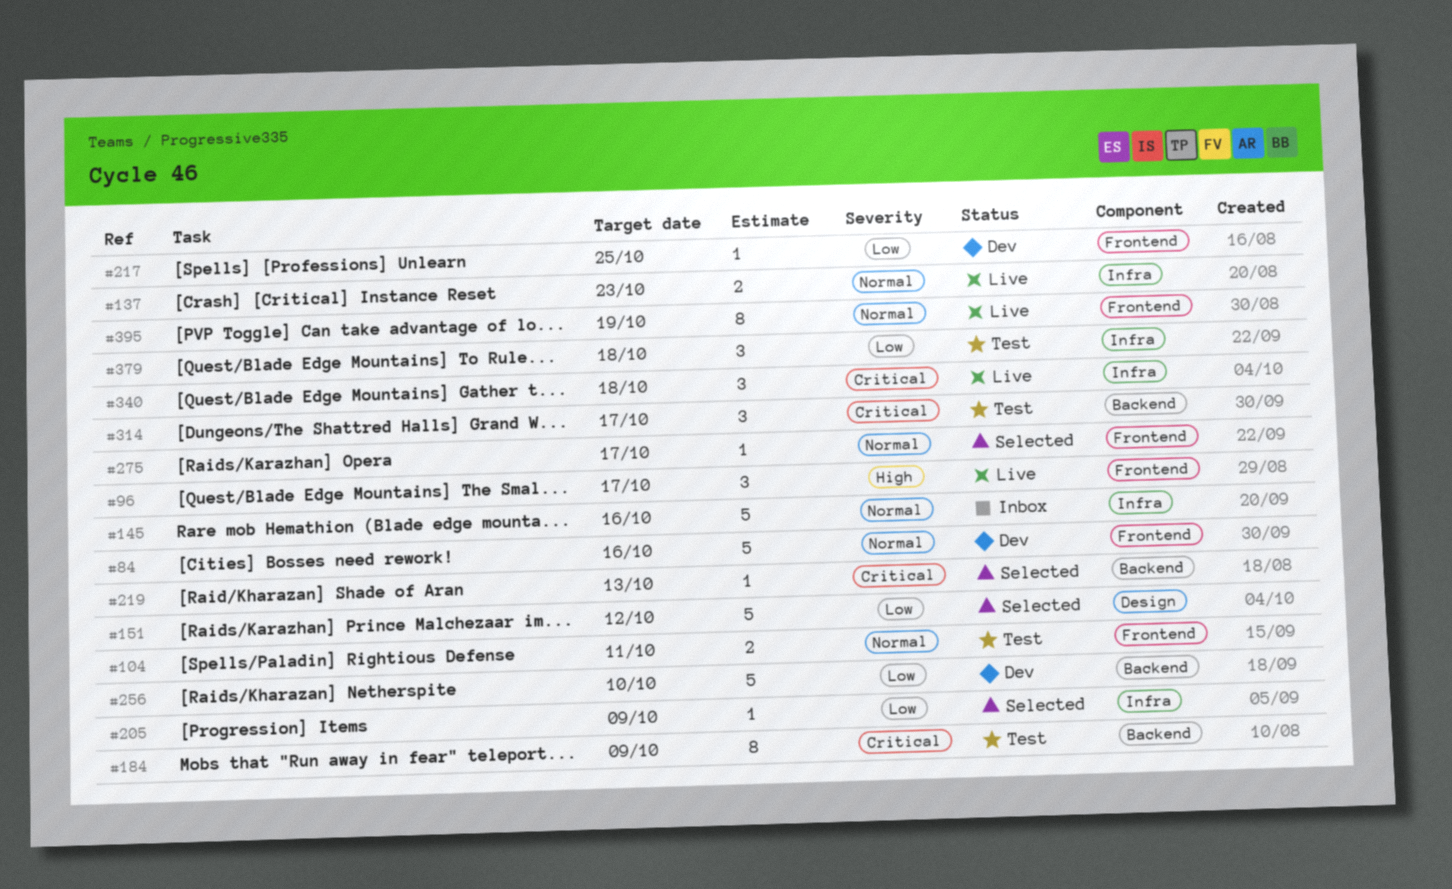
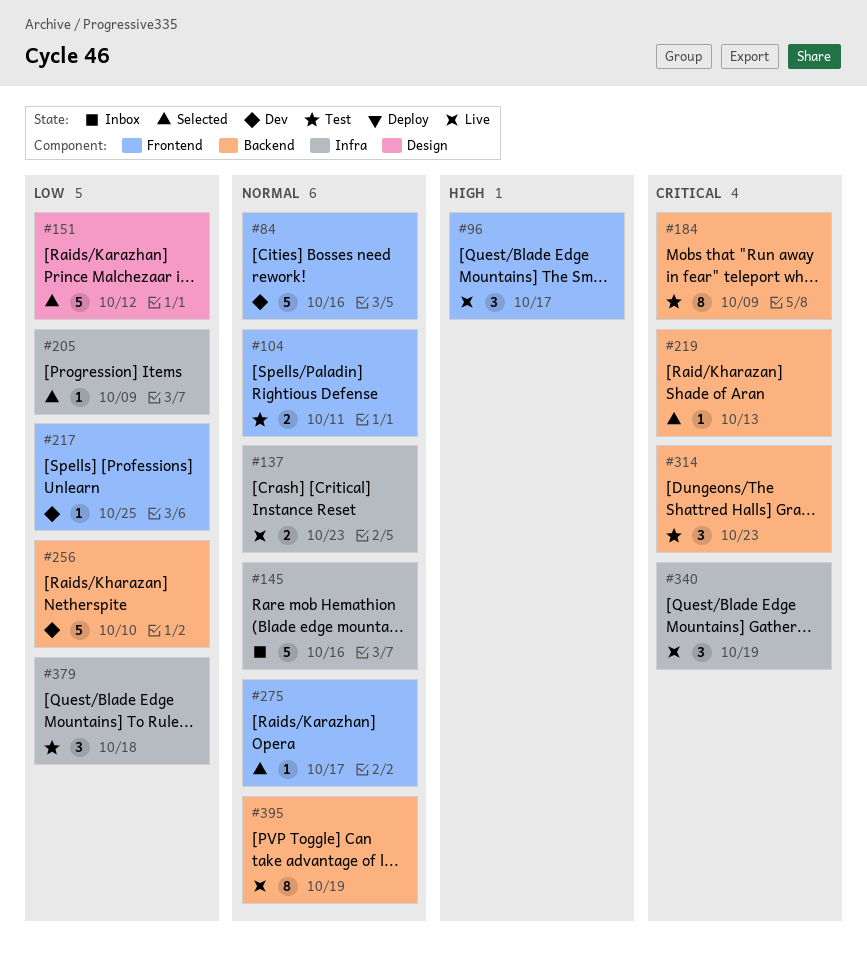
#314, due: Oct 17 -> Oct 23
#340, due: Oct 18 -> Oct 19
#395, label: Frontend -> Backend

